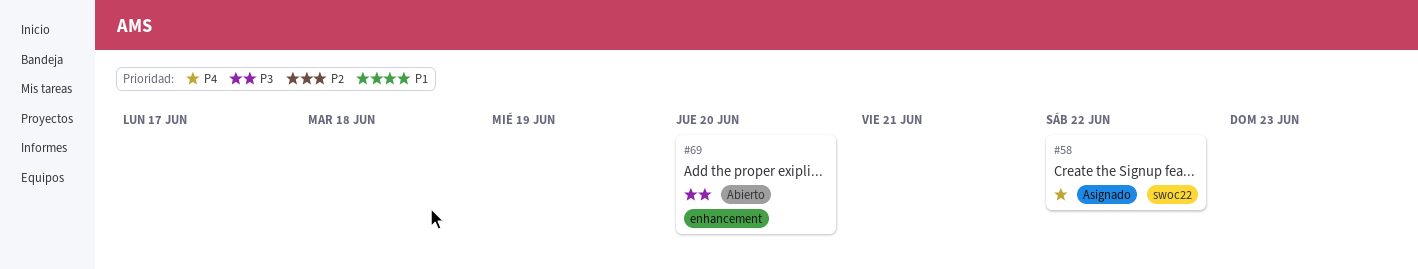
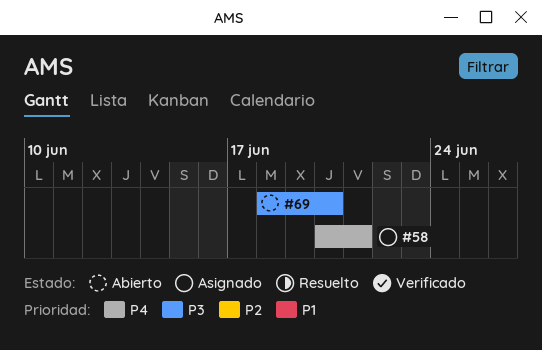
#58, due: Jun 22 -> Jun 21

